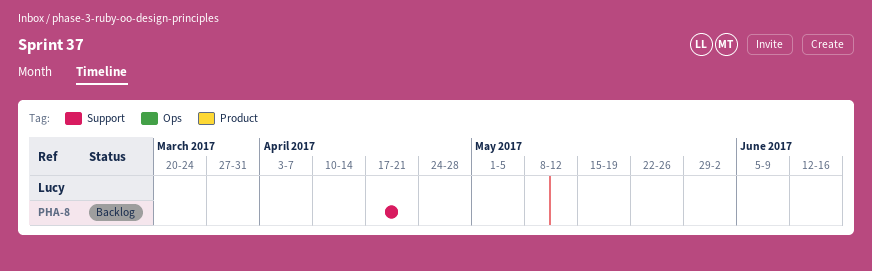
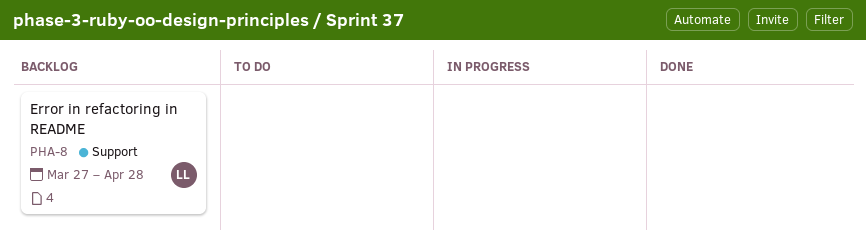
PHA-8, start: Apr 17 -> Mar 27
PHA-8, due: Apr 21 -> Apr 28

